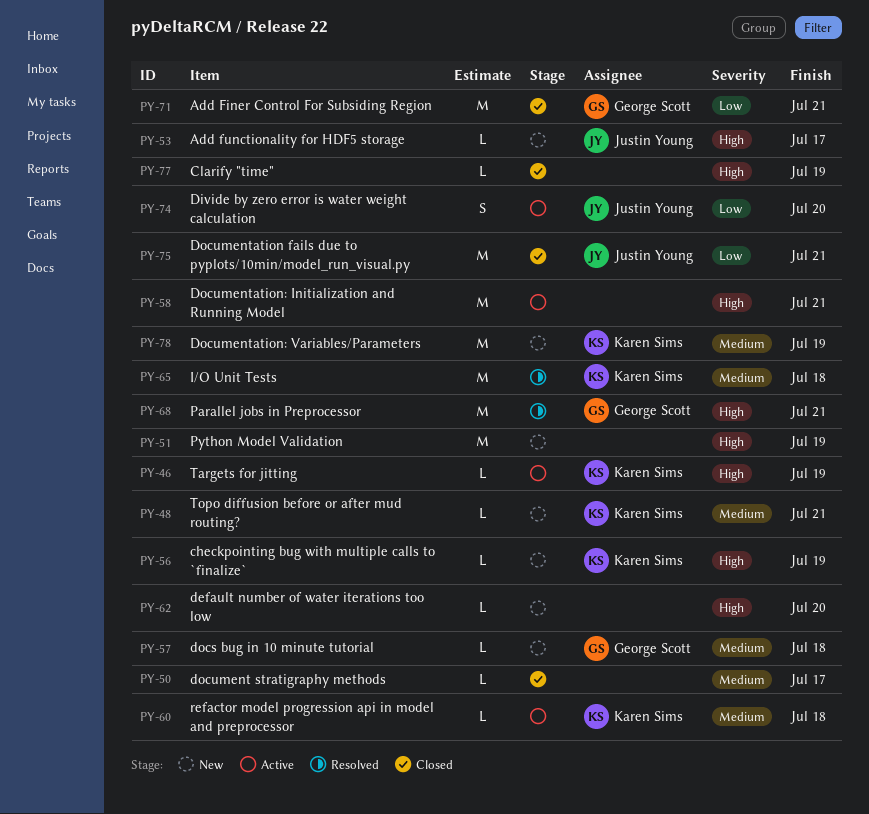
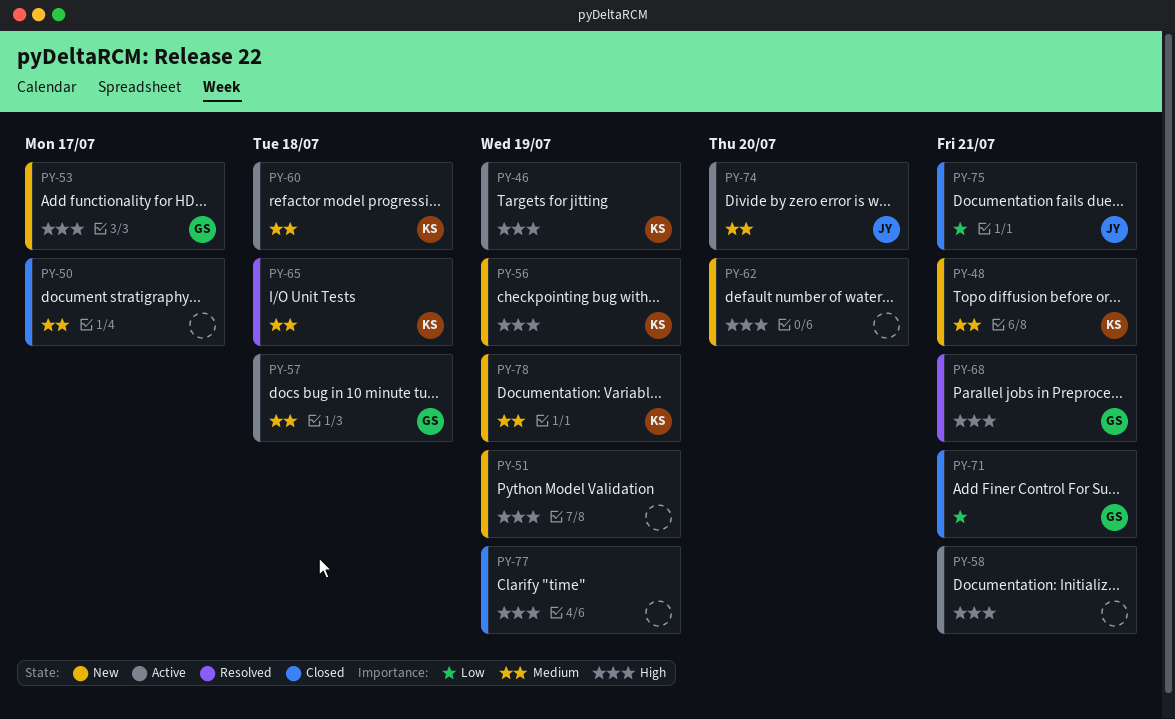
PY-53, owner: Justin Young -> George Scott
PY-57, status: New -> Active
PY-74, priority: Low -> Medium

